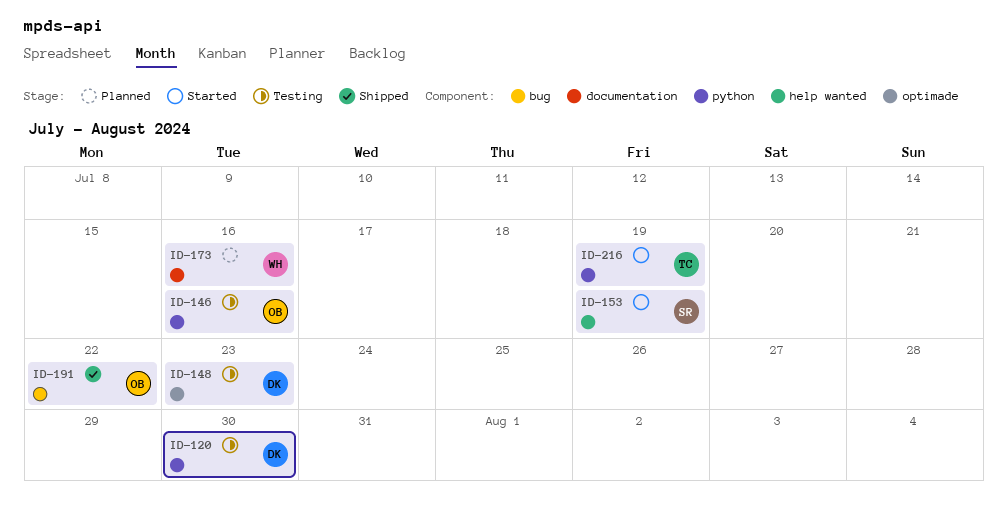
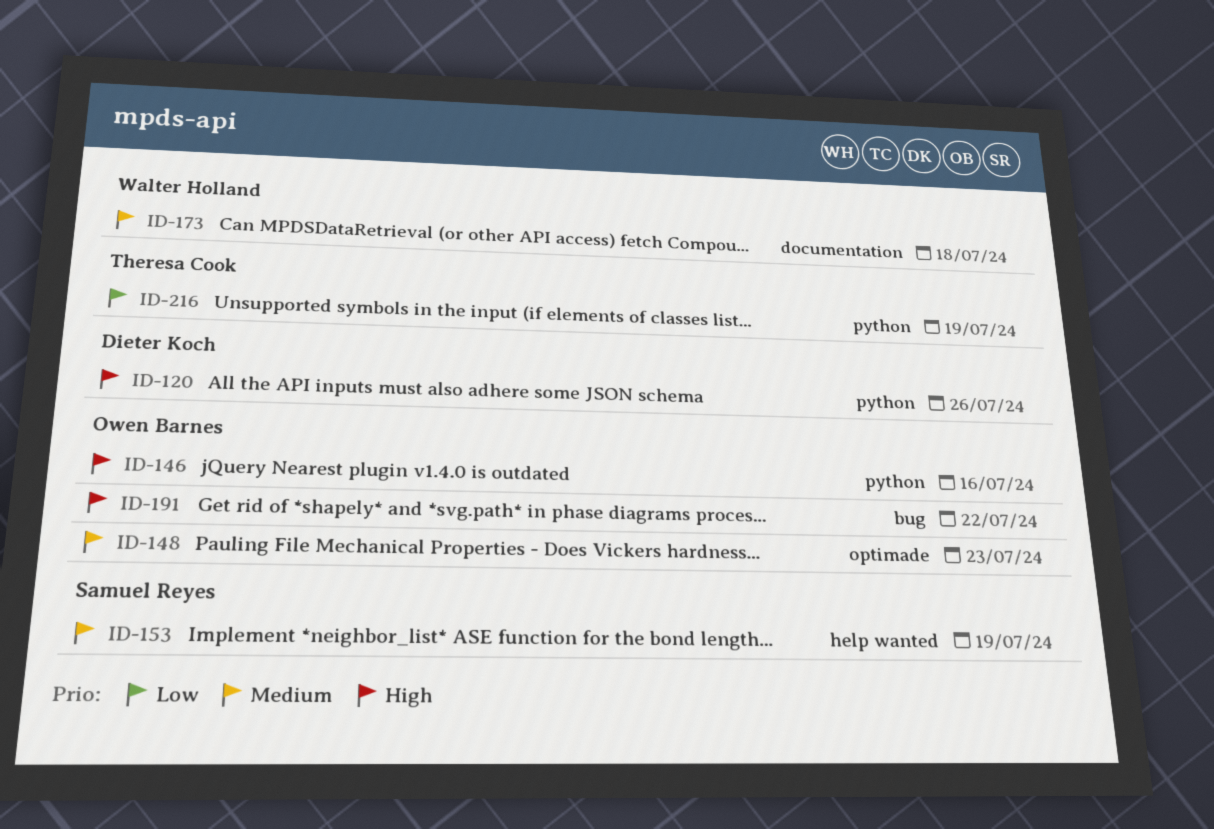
ID-120, due: Jul 30 -> Jul 26
ID-148, owner: Dieter Koch -> Owen Barnes
ID-173, due: Jul 16 -> Jul 18

